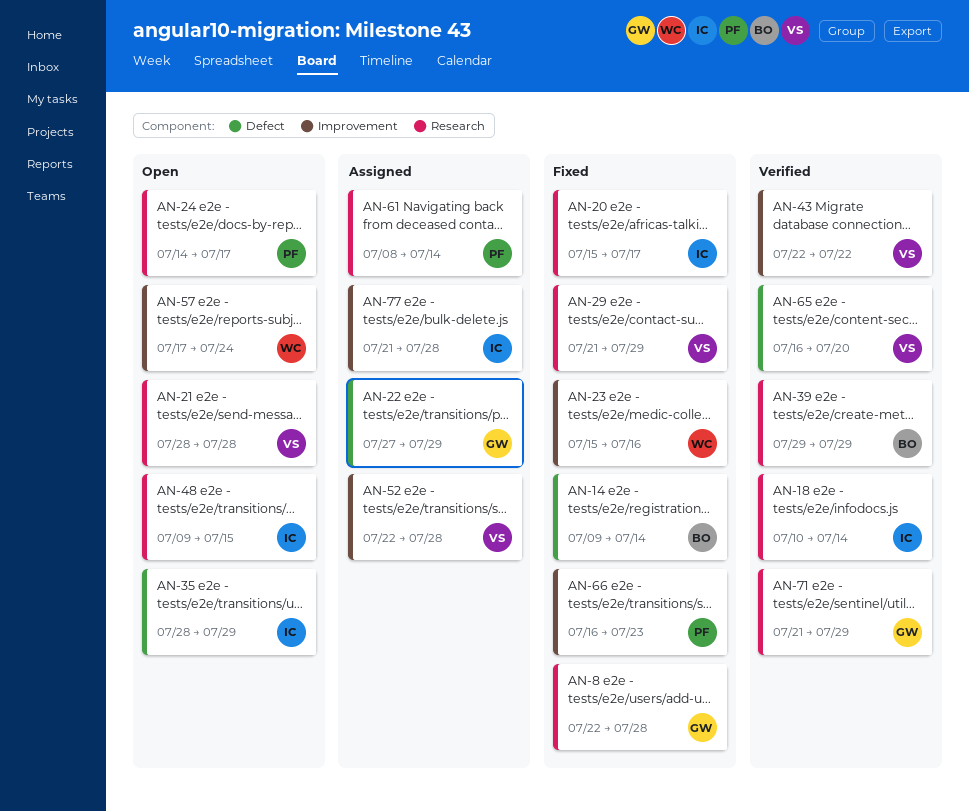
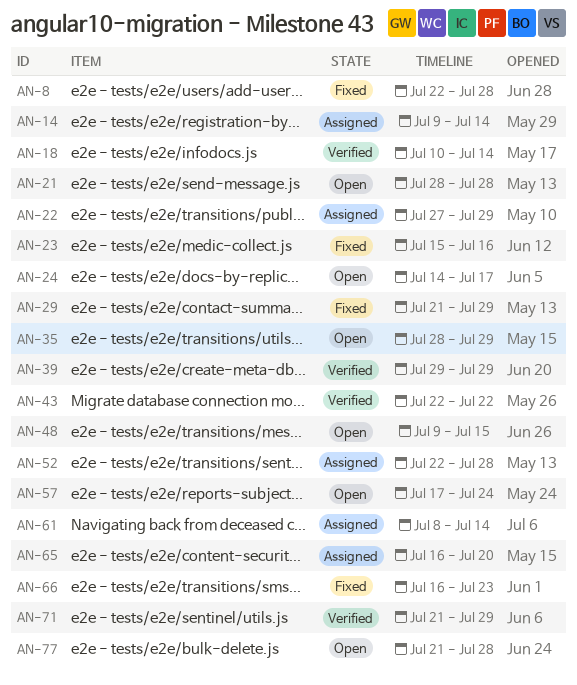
AN-14, status: Fixed -> Assigned
AN-20: present -> none
AN-65, status: Verified -> Assigned
AN-77, status: Assigned -> Open

